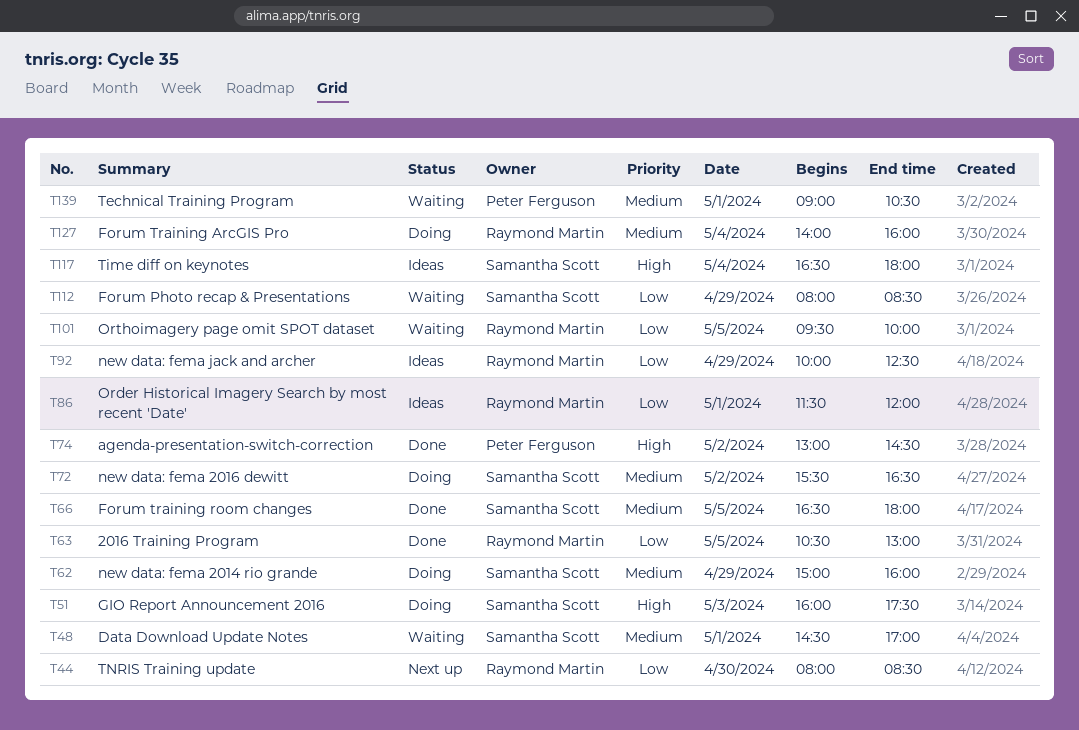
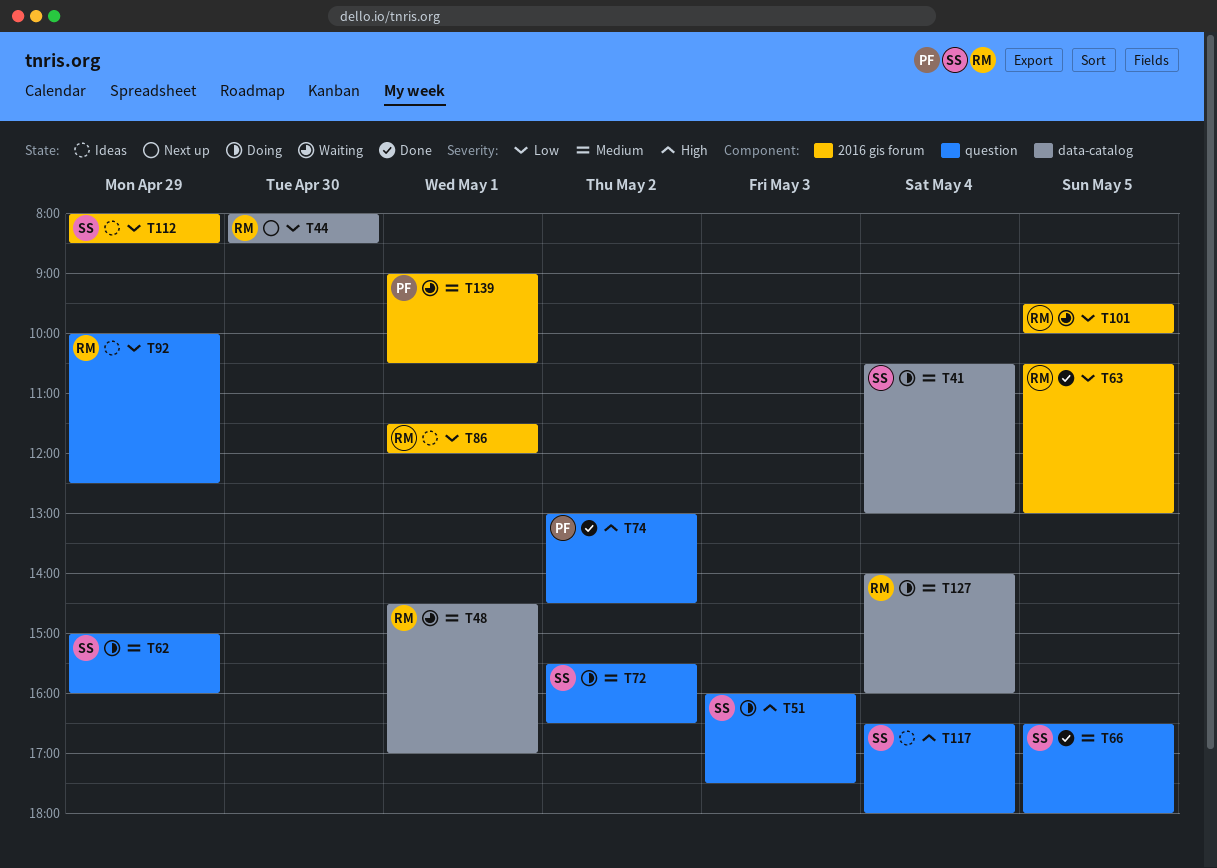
T41: none -> present
T48, owner: Samantha Scott -> Raymond Martin
T112, status: Waiting -> Ideas

